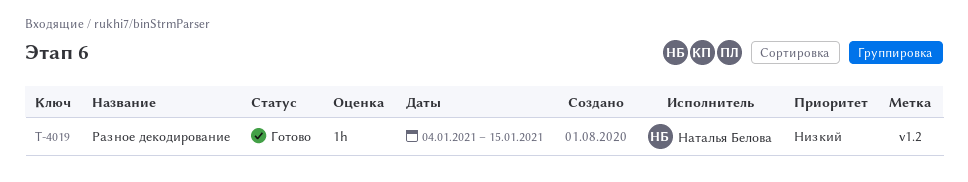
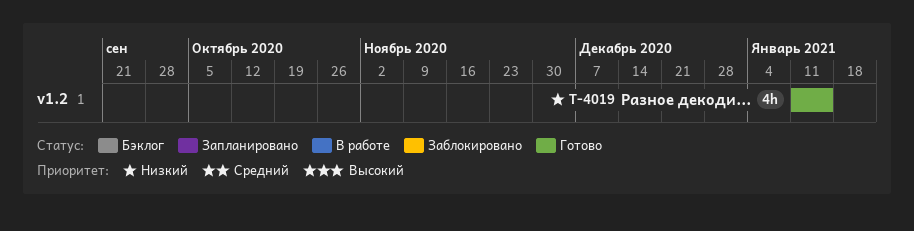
T-4019, estimate: 1h -> 4h
T-4019, start: Jan 4 -> Jan 11

